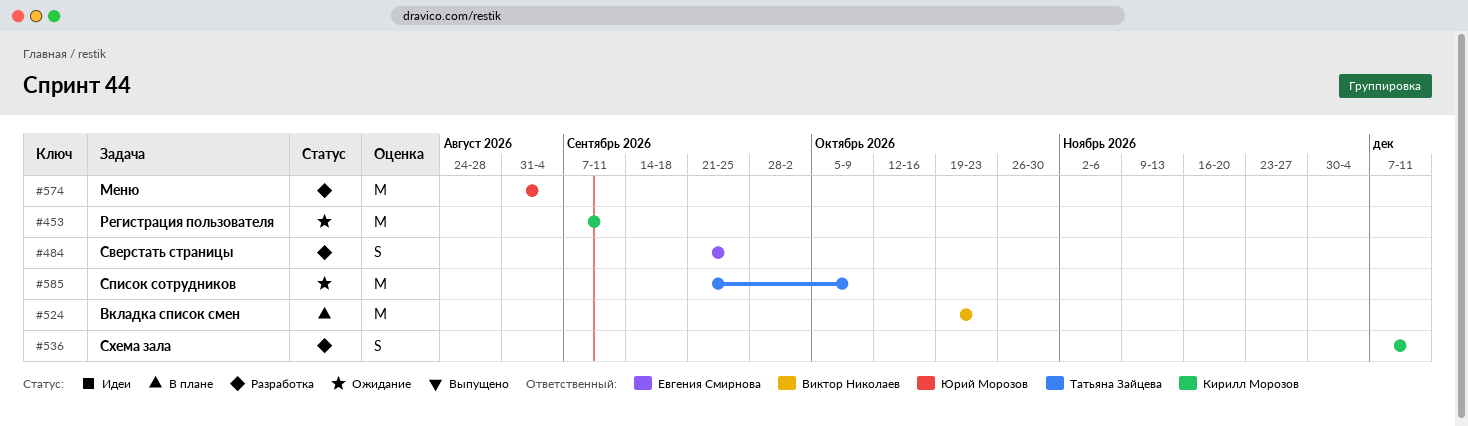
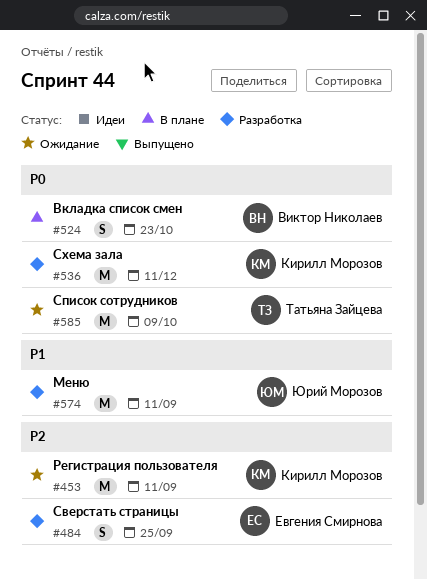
#524, estimate: M -> S
#536, estimate: S -> M
#574, due: Sep 4 -> Sep 11

